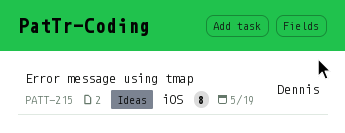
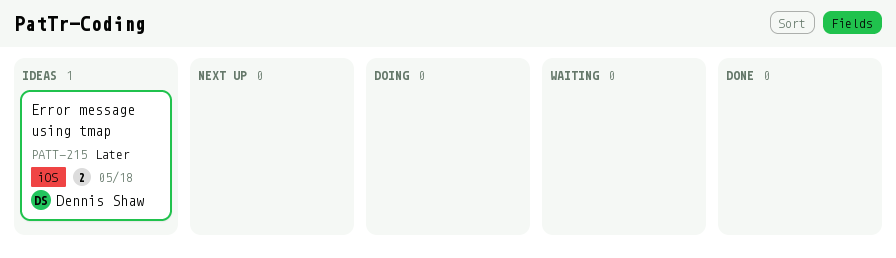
PATT-215, estimate: 8 -> 2
PATT-215, due: May 19 -> May 18

